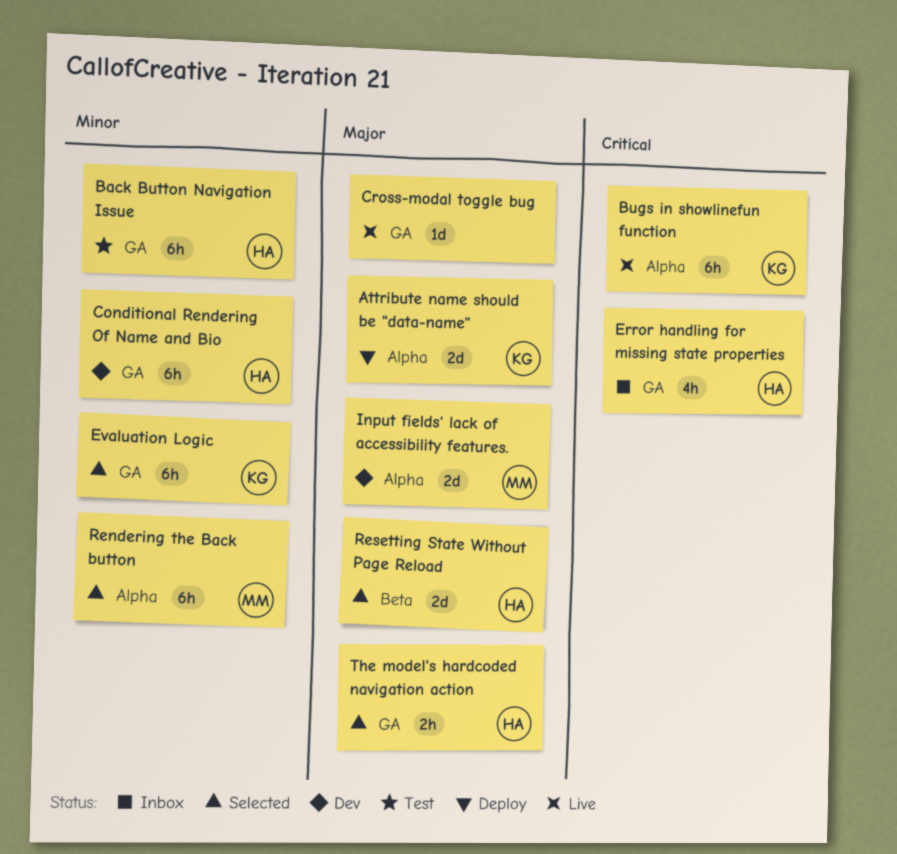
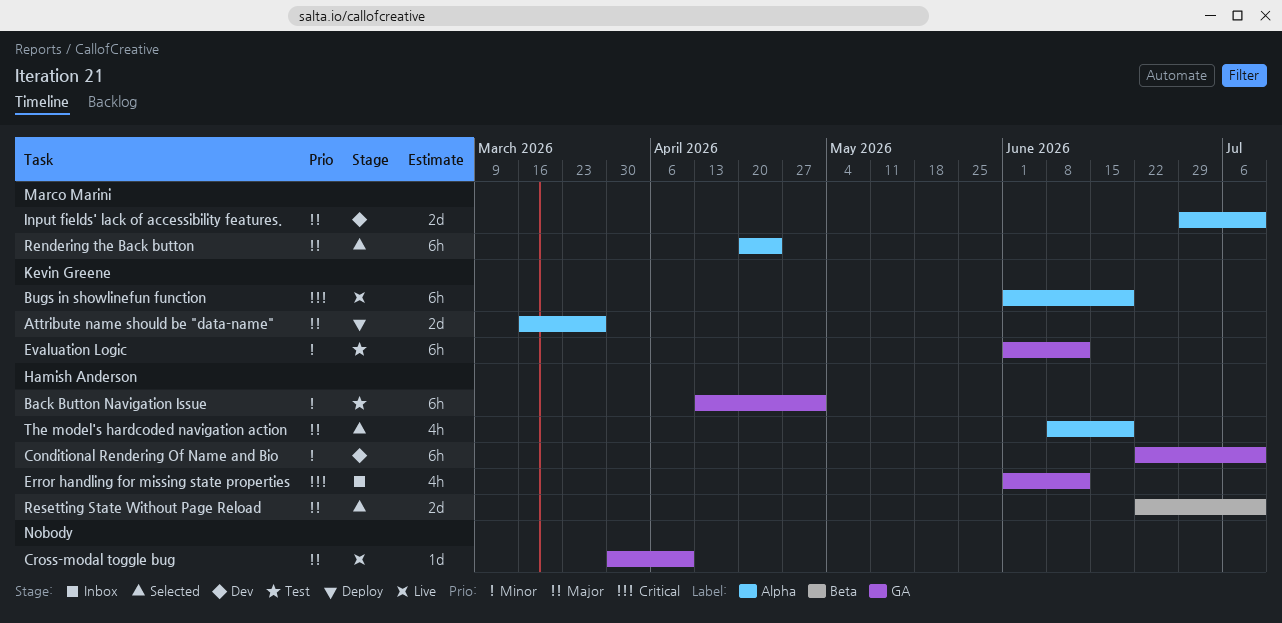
Evaluation Logic, status: Selected -> Test
Rendering the Back button, priority: Minor -> Major
The model's hardcoded navigation action, label: GA -> Alpha
The model's hardcoded navigation action, estimate: 2h -> 4h

